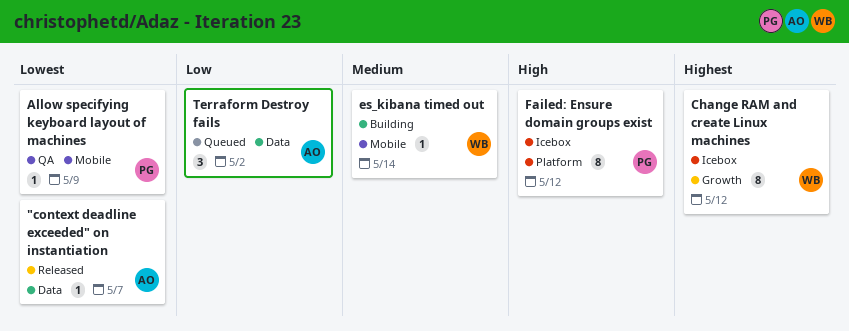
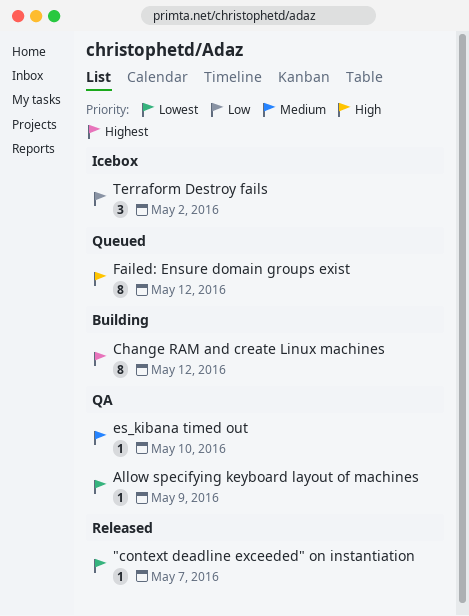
Change RAM and create Linux machines, status: Icebox -> Building
es_kibana timed out, status: Building -> QA
es_kibana timed out, due: May 14 -> May 10
Failed: Ensure domain groups exist, status: Icebox -> Queued
Terraform Destroy fails, status: Queued -> Icebox

